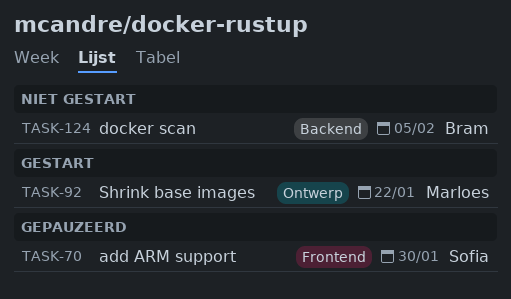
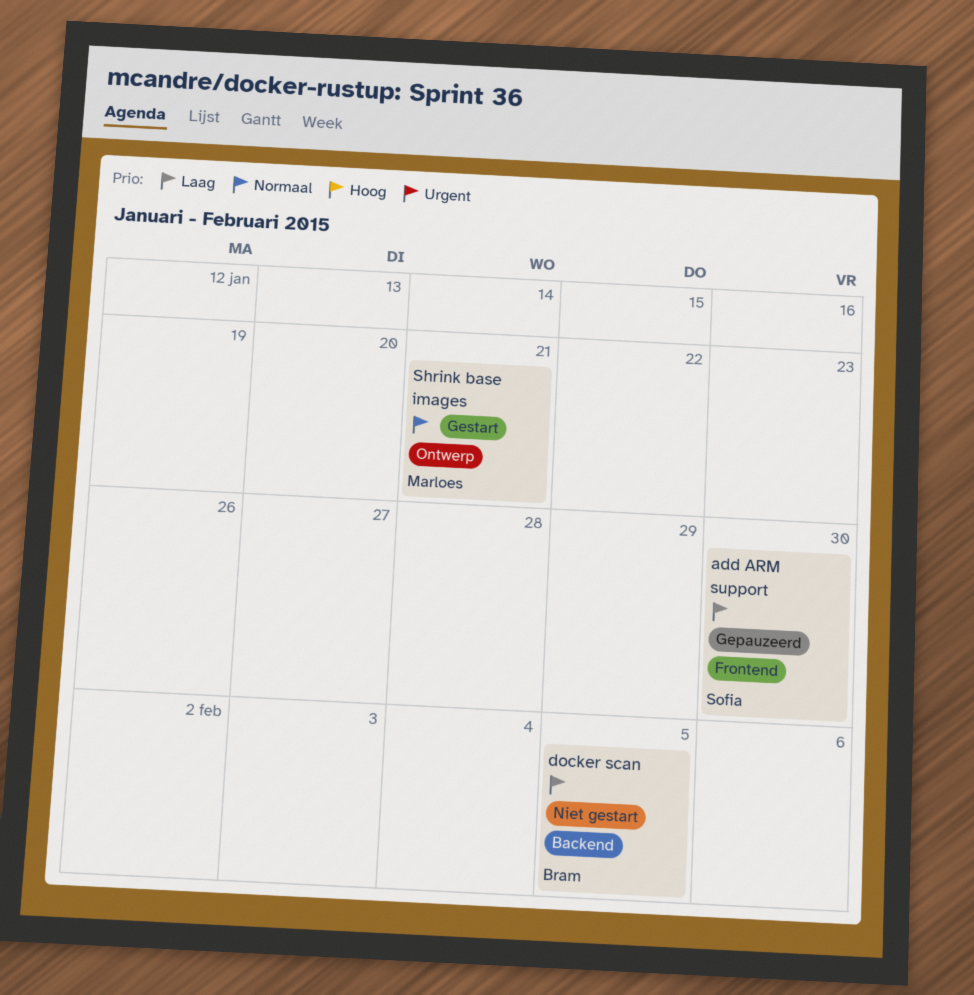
Shrink base images, due: Jan 22 -> Jan 21

